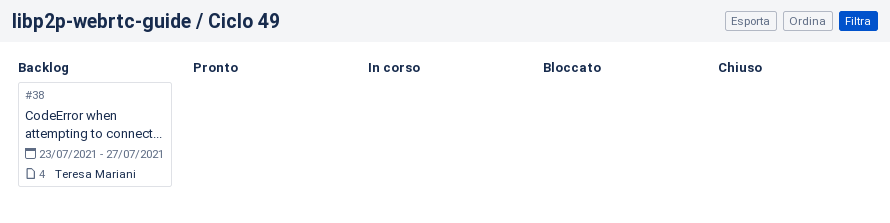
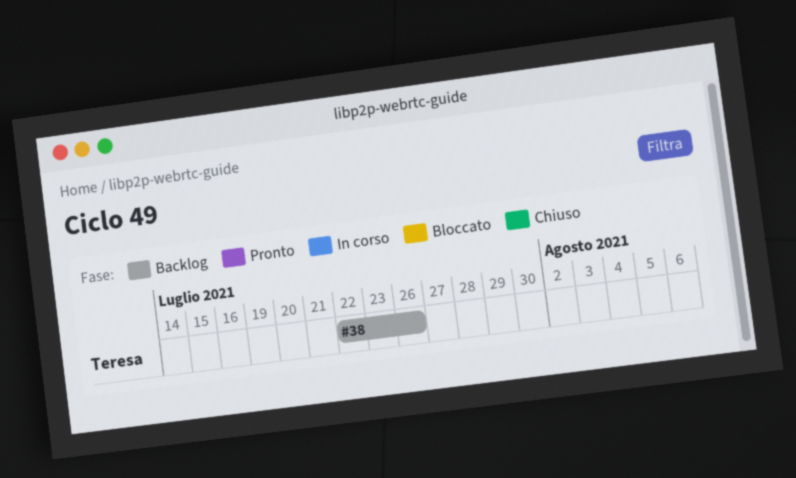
#38, start: Jul 23 -> Jul 22
#38, due: Jul 27 -> Jul 26

